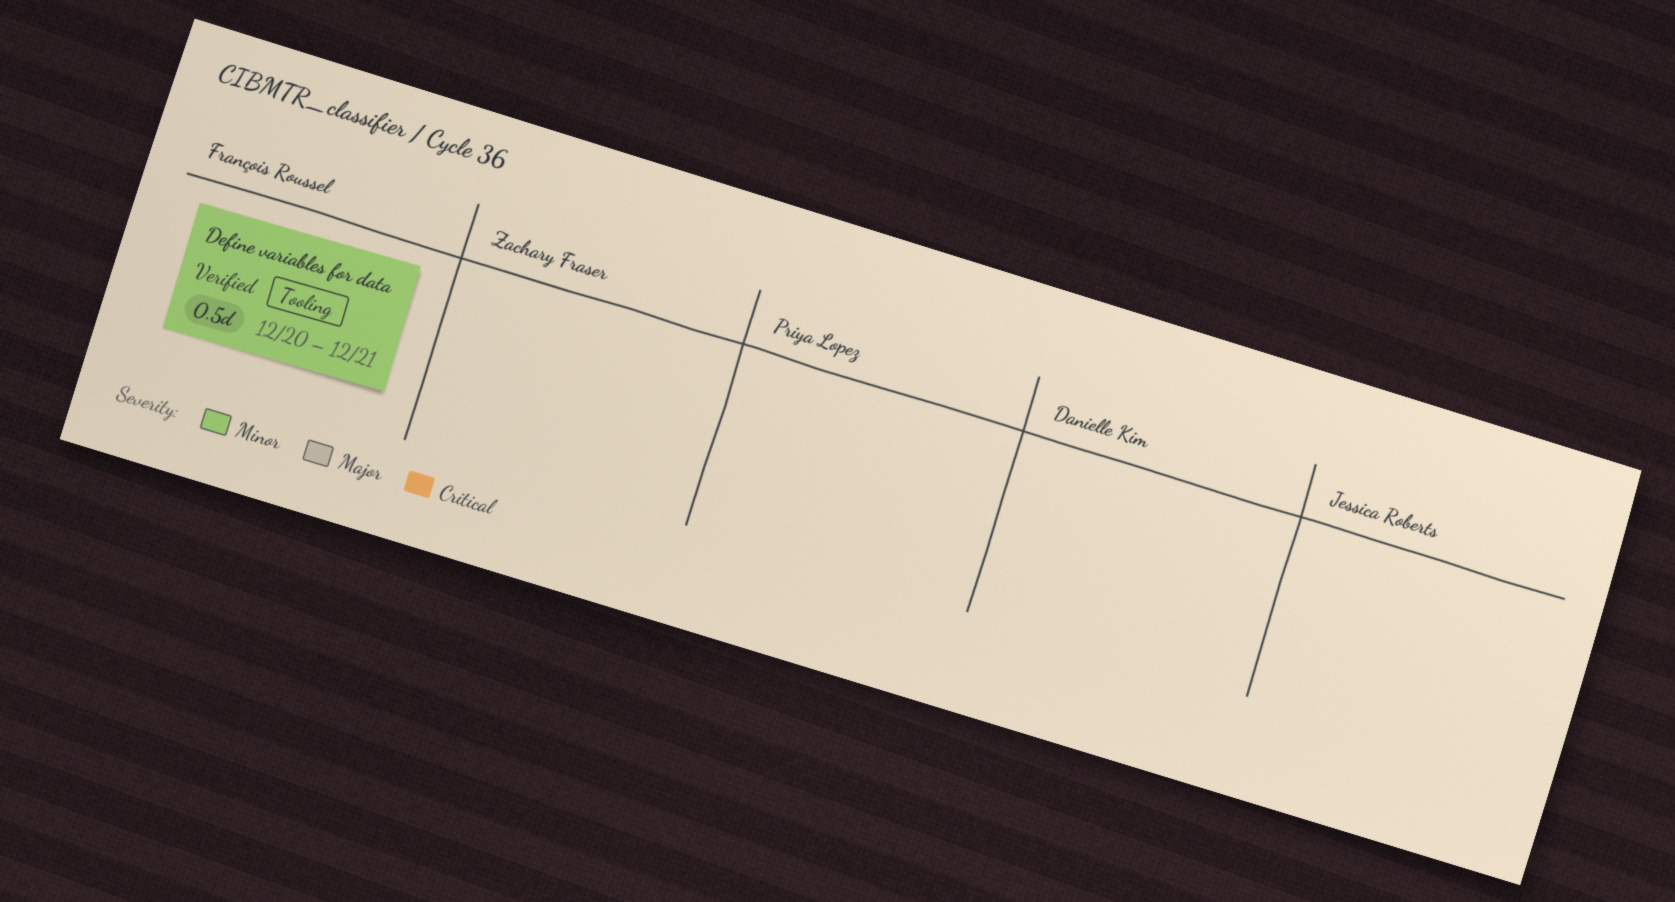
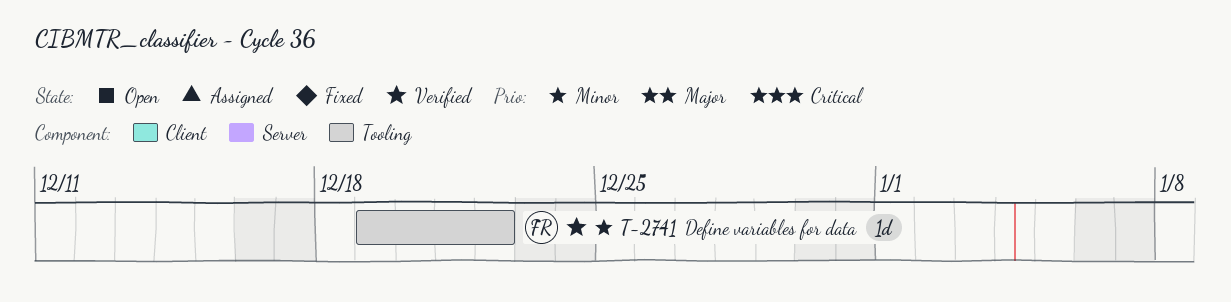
Define variables for data, estimate: 0.5d -> 1d
Define variables for data, start: Dec 20 -> Dec 19
Define variables for data, due: Dec 21 -> Dec 22

